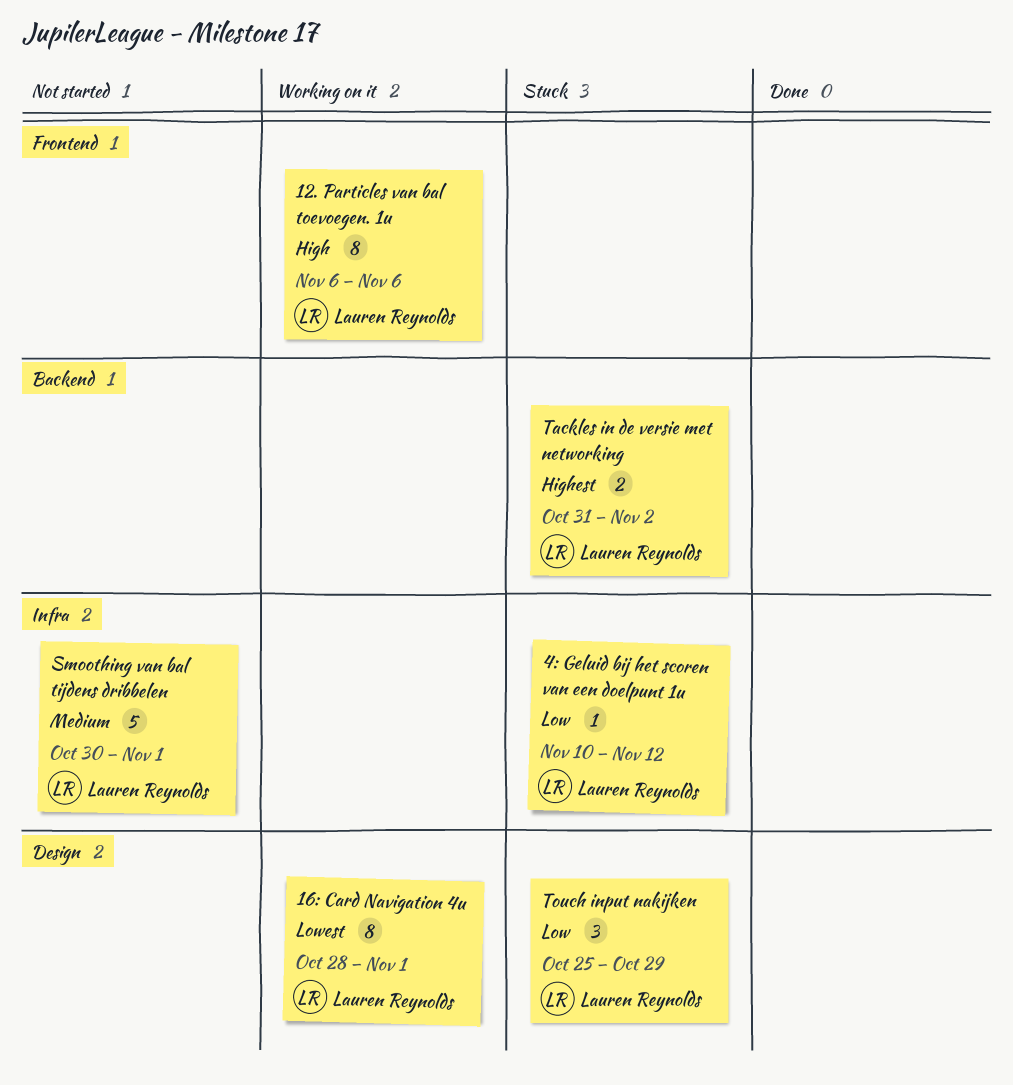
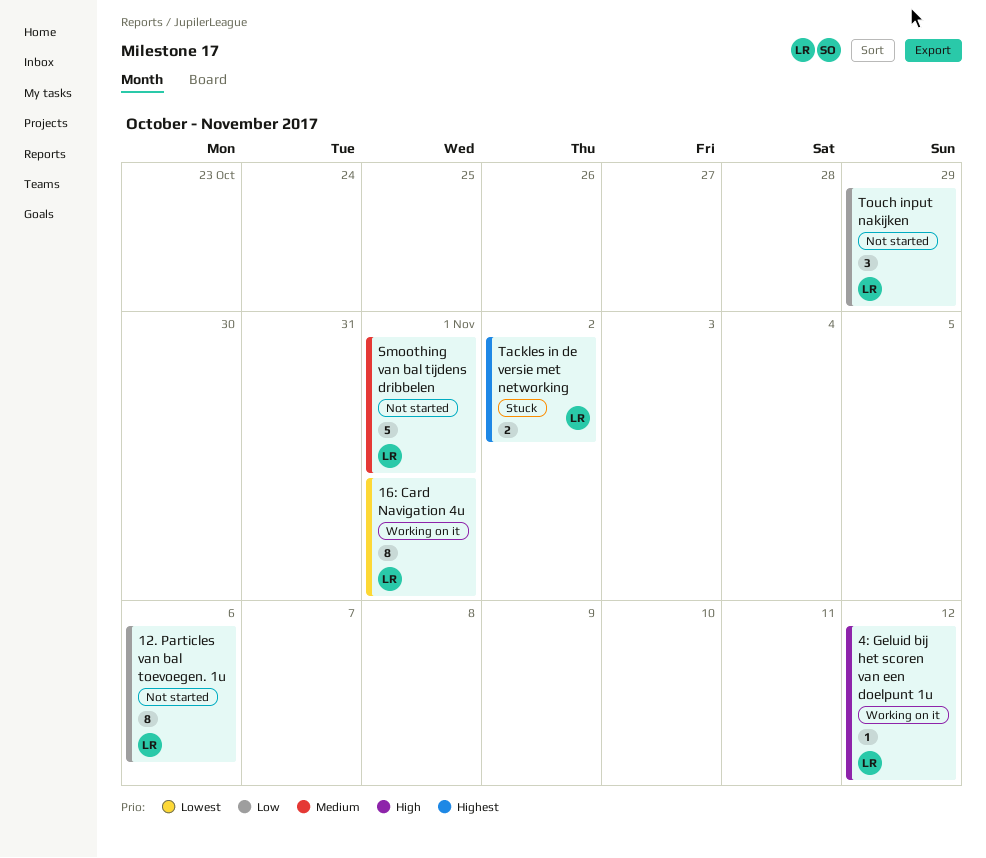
12. Particles van bal toevoegen. 1u, status: Working on it -> Not started
12. Particles van bal toevoegen. 1u, priority: High -> Low
4: Geluid bij het scoren van een doelpunt 1u, status: Stuck -> Working on it
4: Geluid bij het scoren van een doelpunt 1u, priority: Low -> High
Touch input nakijken, status: Stuck -> Not started

